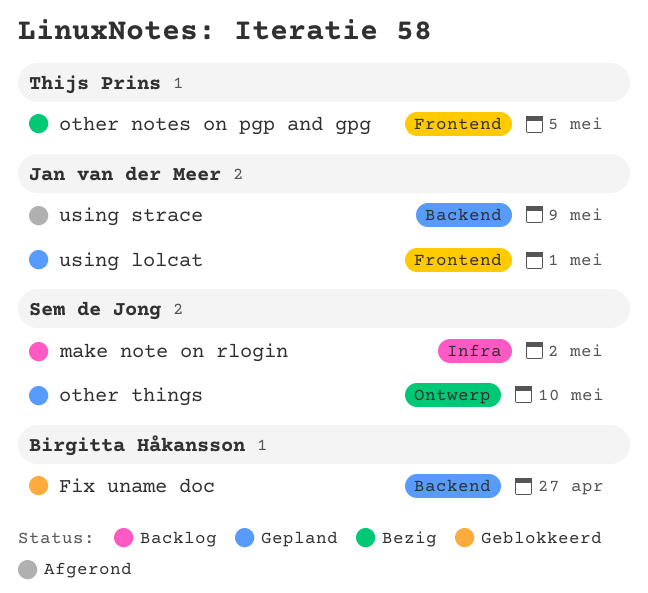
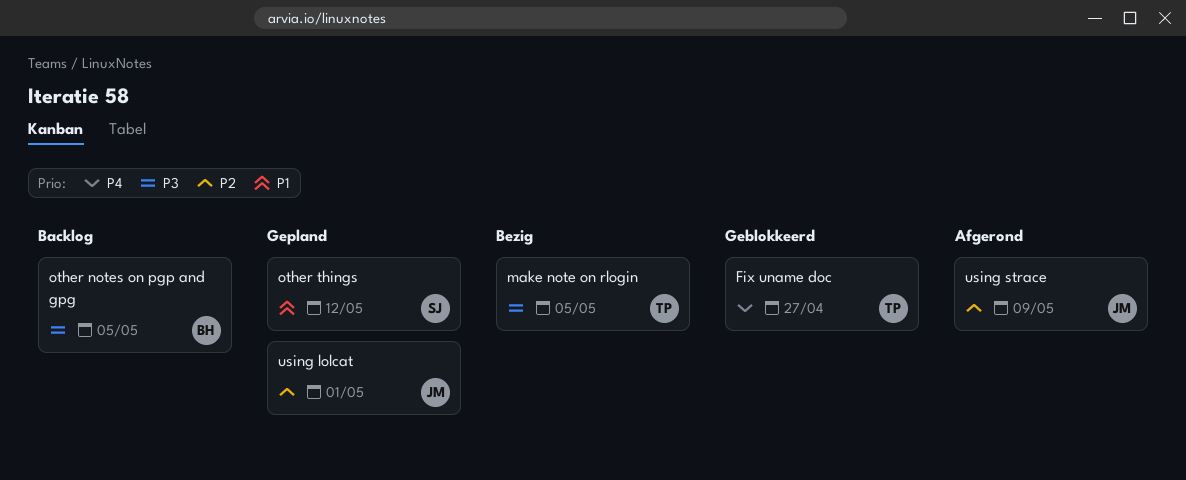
Fix uname doc, owner: Birgitta Håkansson -> Thijs Prins
make note on rlogin, status: Backlog -> Bezig
make note on rlogin, owner: Sem de Jong -> Thijs Prins
make note on rlogin, due: May 2 -> May 5
other notes on pgp and gpg, status: Bezig -> Backlog
other notes on pgp and gpg, owner: Thijs Prins -> Birgitta Håkansson
other things, due: May 10 -> May 12

